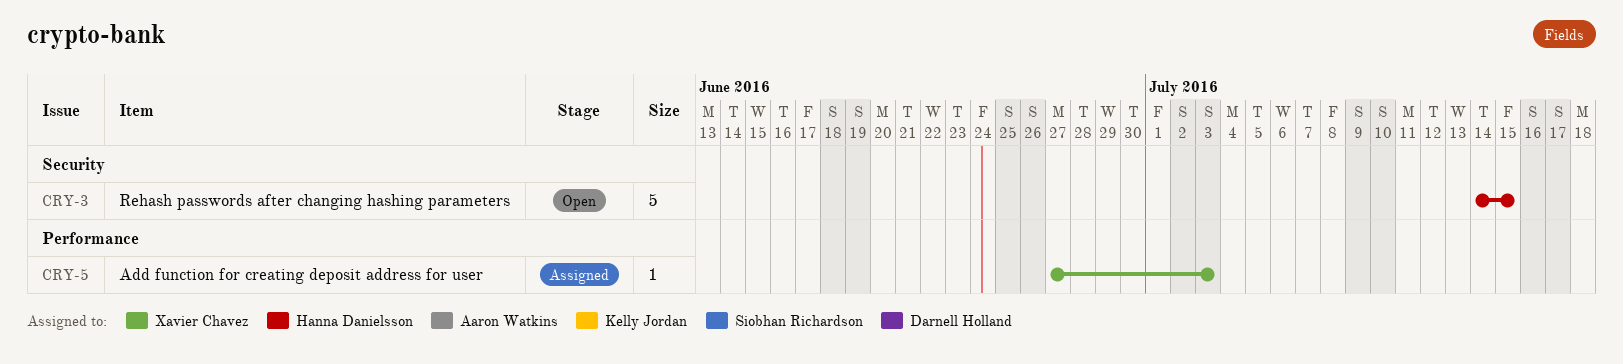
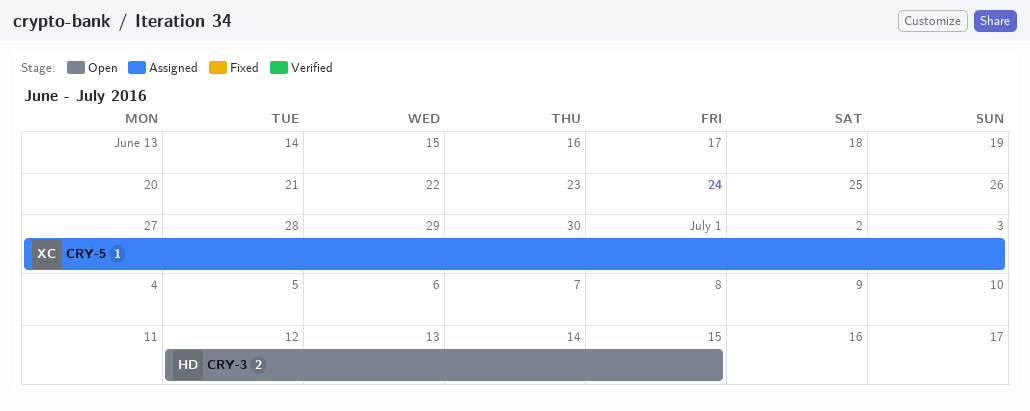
CRY-3, estimate: 5 -> 2
CRY-3, start: Jul 14 -> Jul 12

